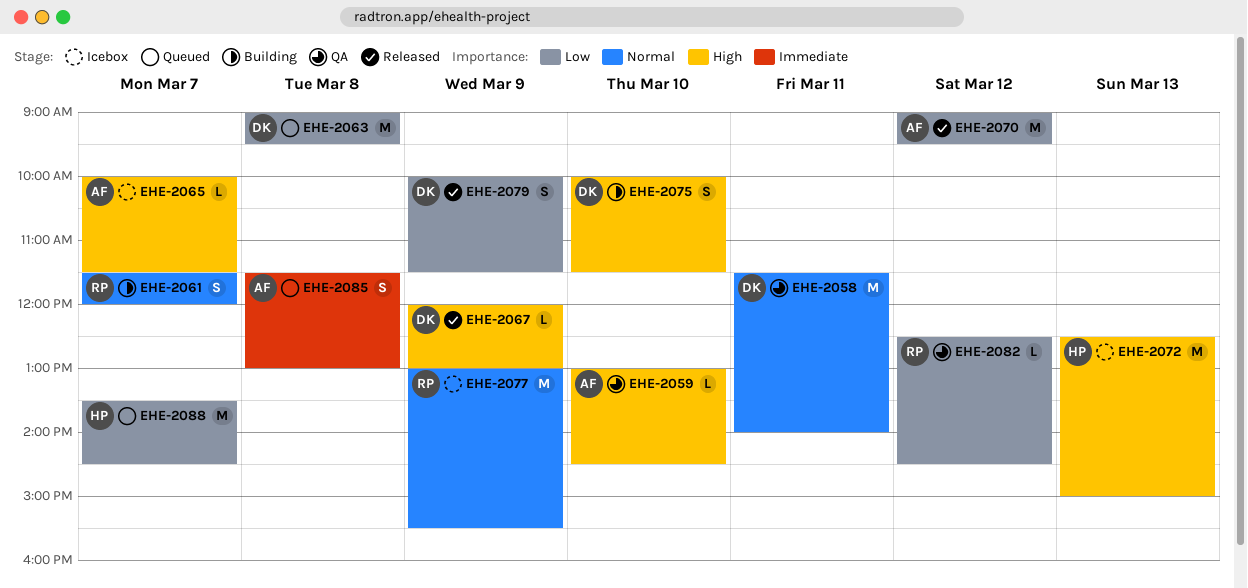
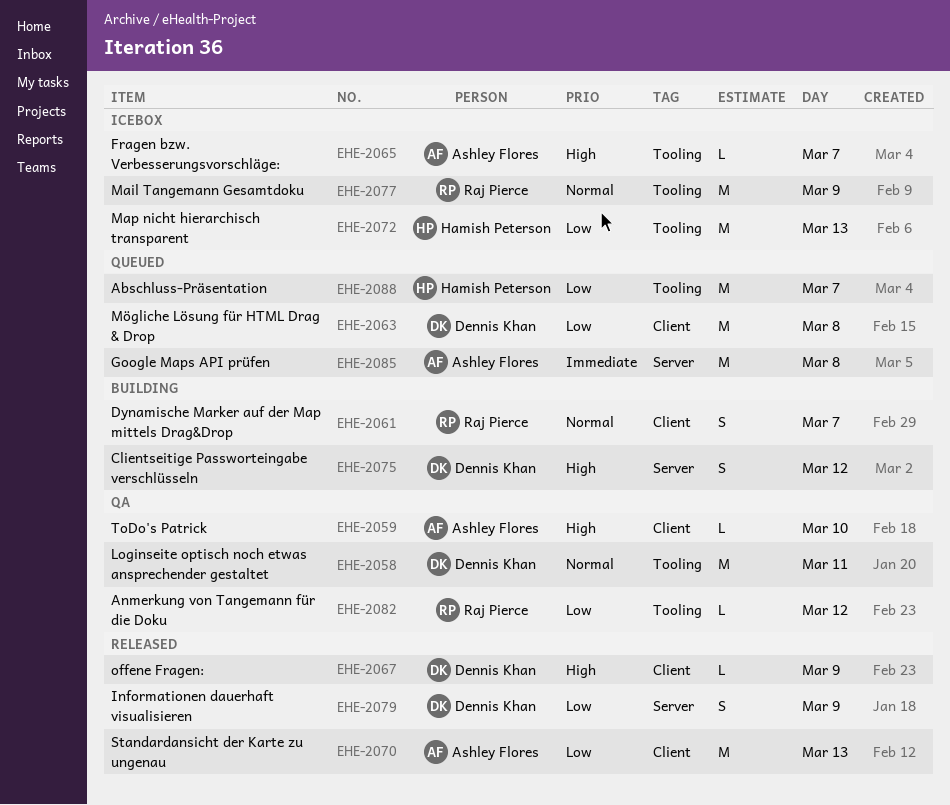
EHE-2070, day: Mar 12 -> Mar 13
EHE-2072, priority: High -> Low
EHE-2075, day: Mar 10 -> Mar 12
EHE-2085, estimate: S -> M

